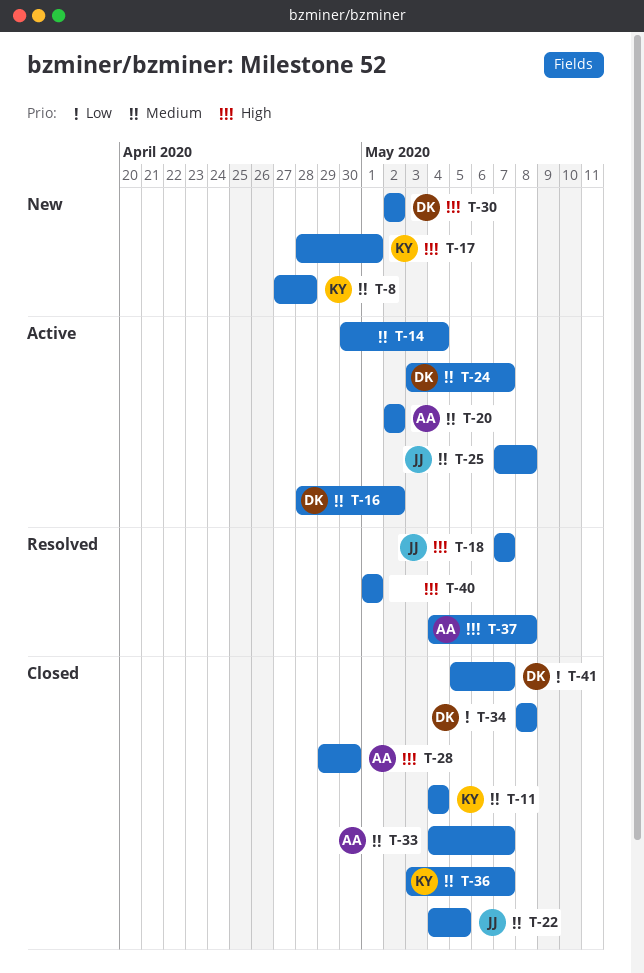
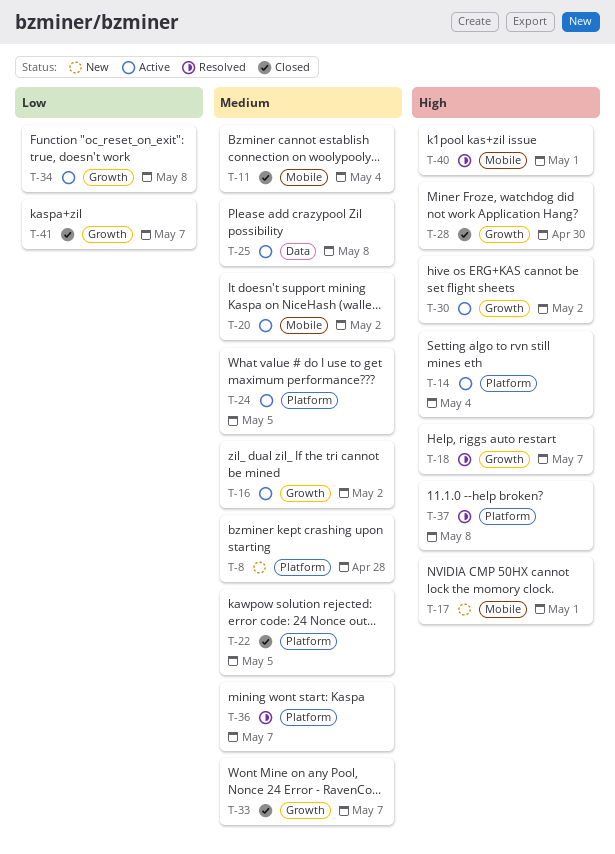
T-14, priority: Medium -> High
T-24, due: May 7 -> May 5
T-30, status: New -> Active
T-34, status: Closed -> Active
T-36, status: Closed -> Resolved

